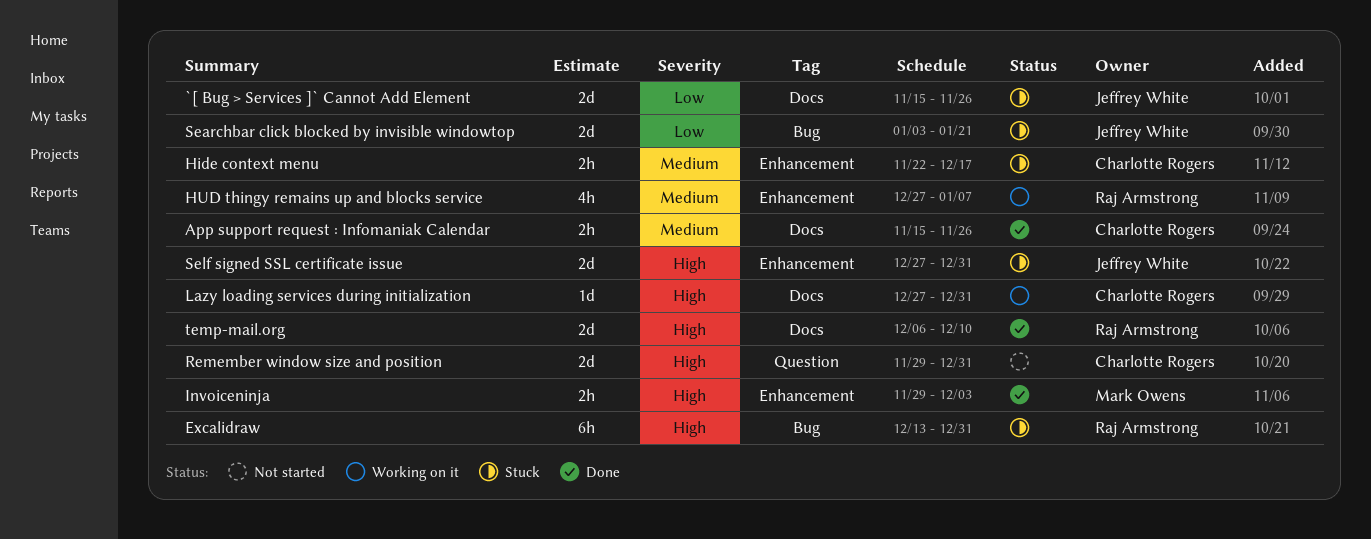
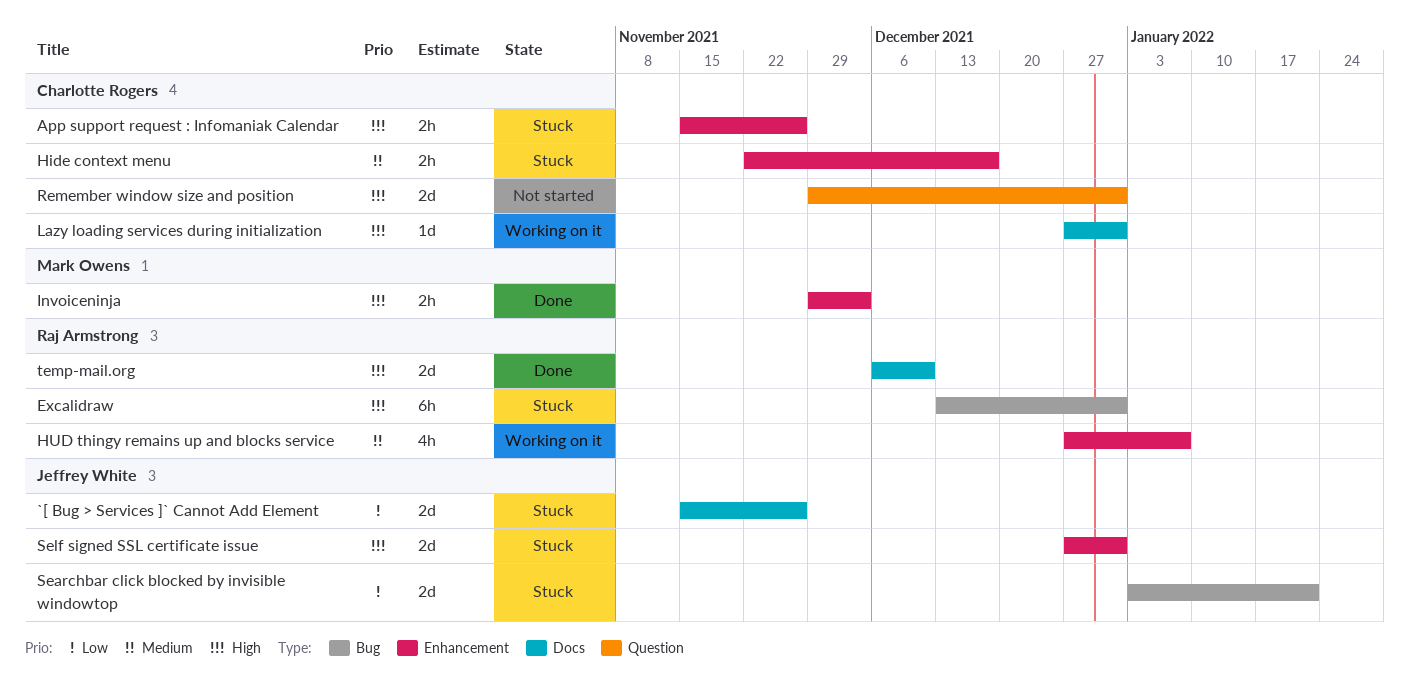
App support request : Infomaniak Calendar, status: Done -> Stuck
App support request : Infomaniak Calendar, priority: Medium -> High
App support request : Infomaniak Calendar, label: Docs -> Enhancement

